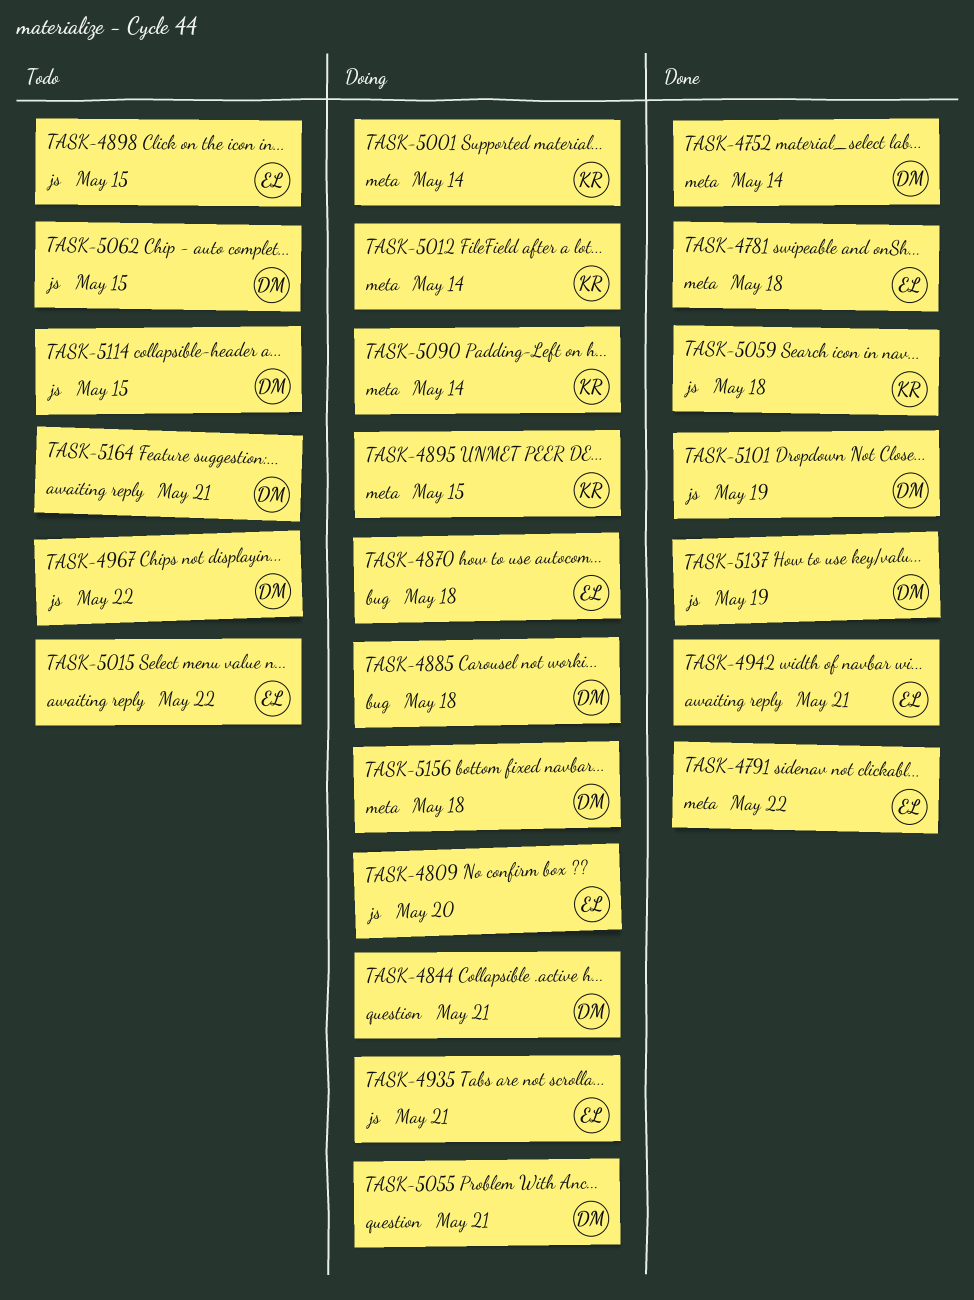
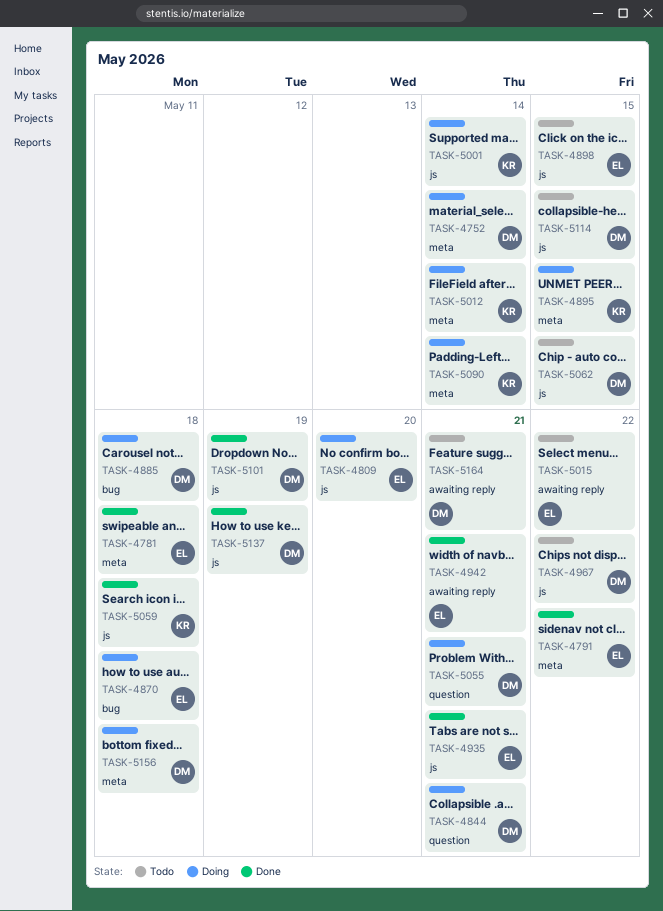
TASK-4752, status: Done -> Doing
TASK-4935, status: Doing -> Done
TASK-5001, label: meta -> js

